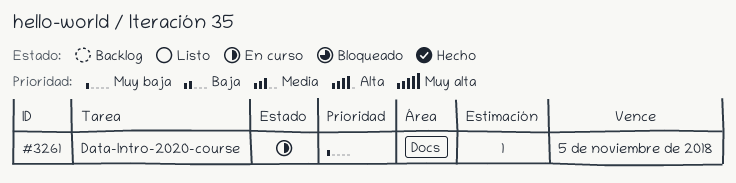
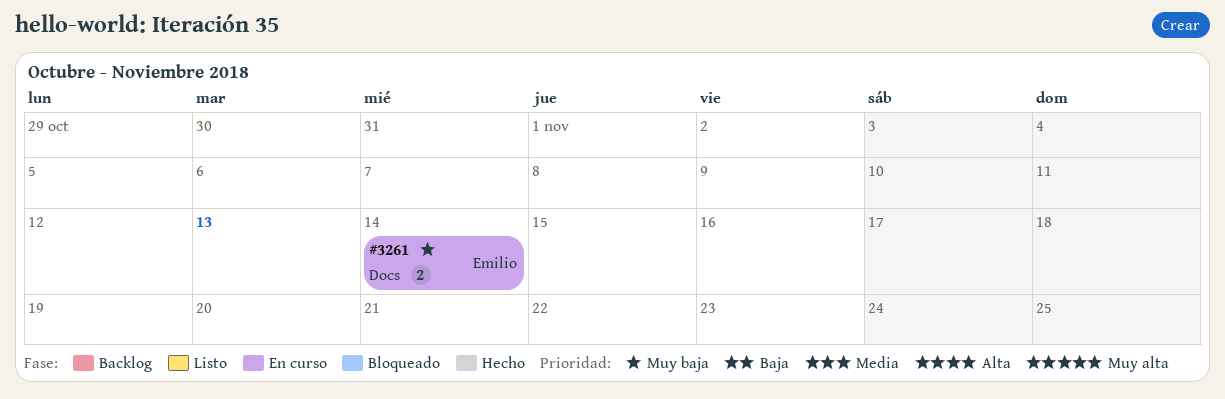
#3261, estimate: 1 -> 2
#3261, due: Nov 5 -> Nov 14

